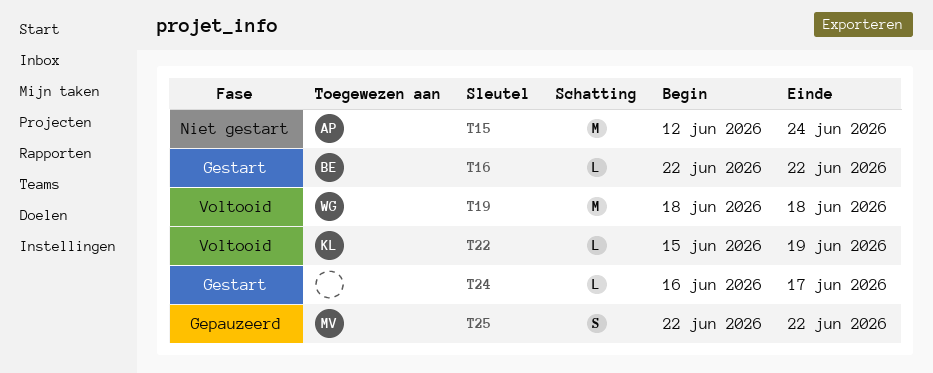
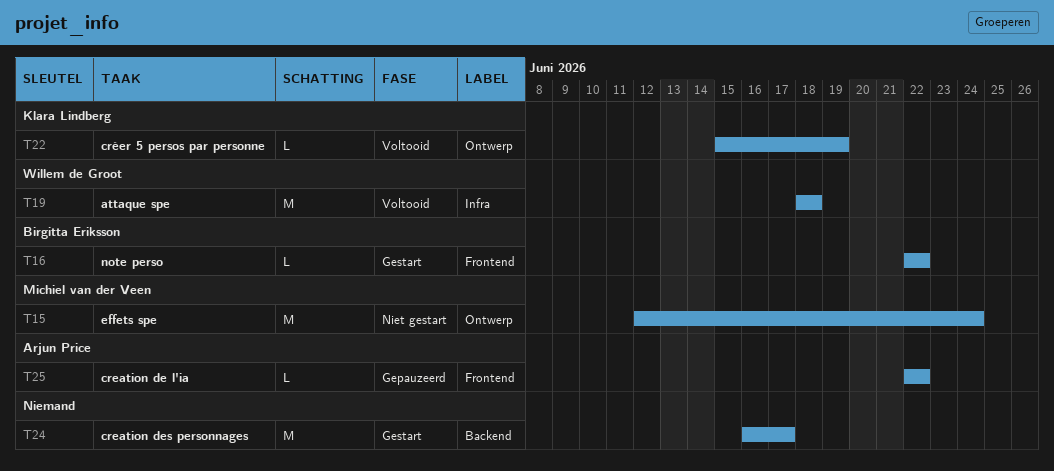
T15, owner: Arjun Price -> Michiel van der Veen
T24, estimate: L -> M
T25, owner: Michiel van der Veen -> Arjun Price
T25, estimate: S -> L

